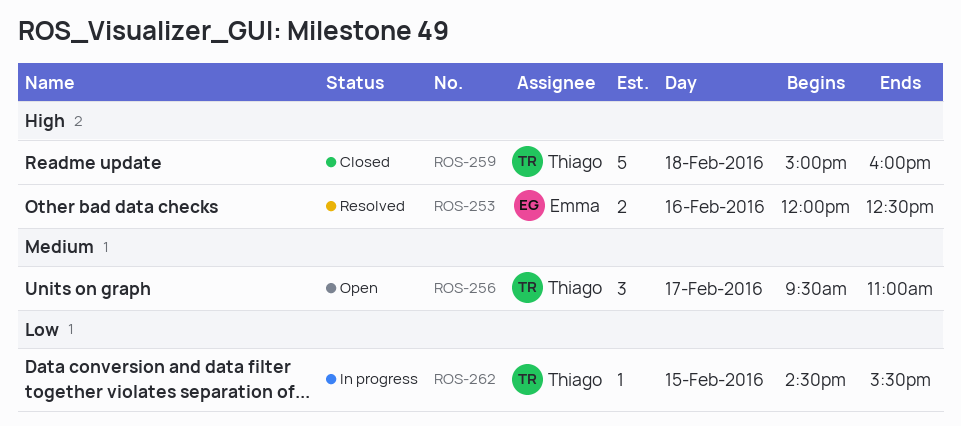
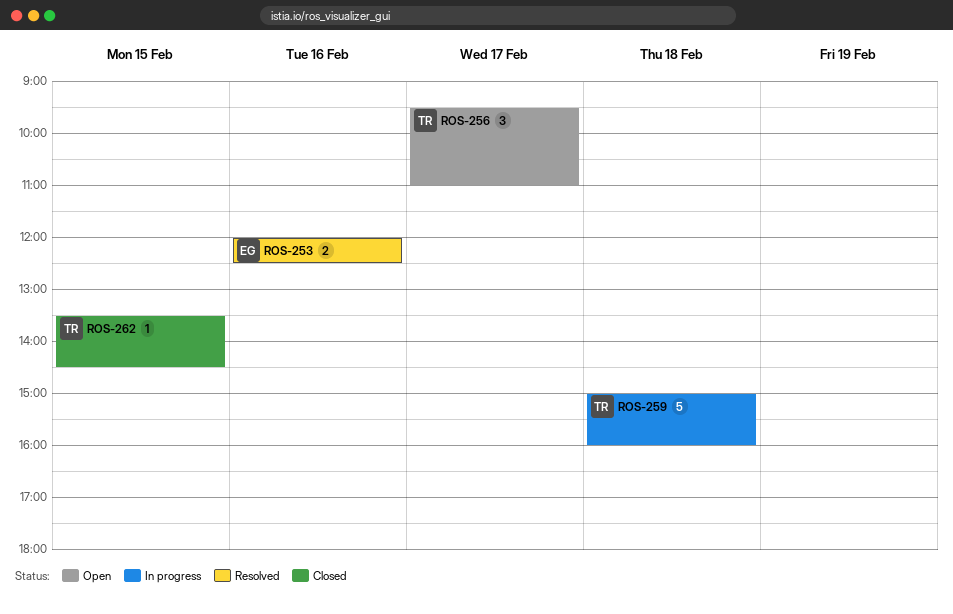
ROS-259, status: Closed -> In progress
ROS-262, status: In progress -> Closed
ROS-262, begins: 14:30 -> 13:30
ROS-262, ends: 15:30 -> 14:30

